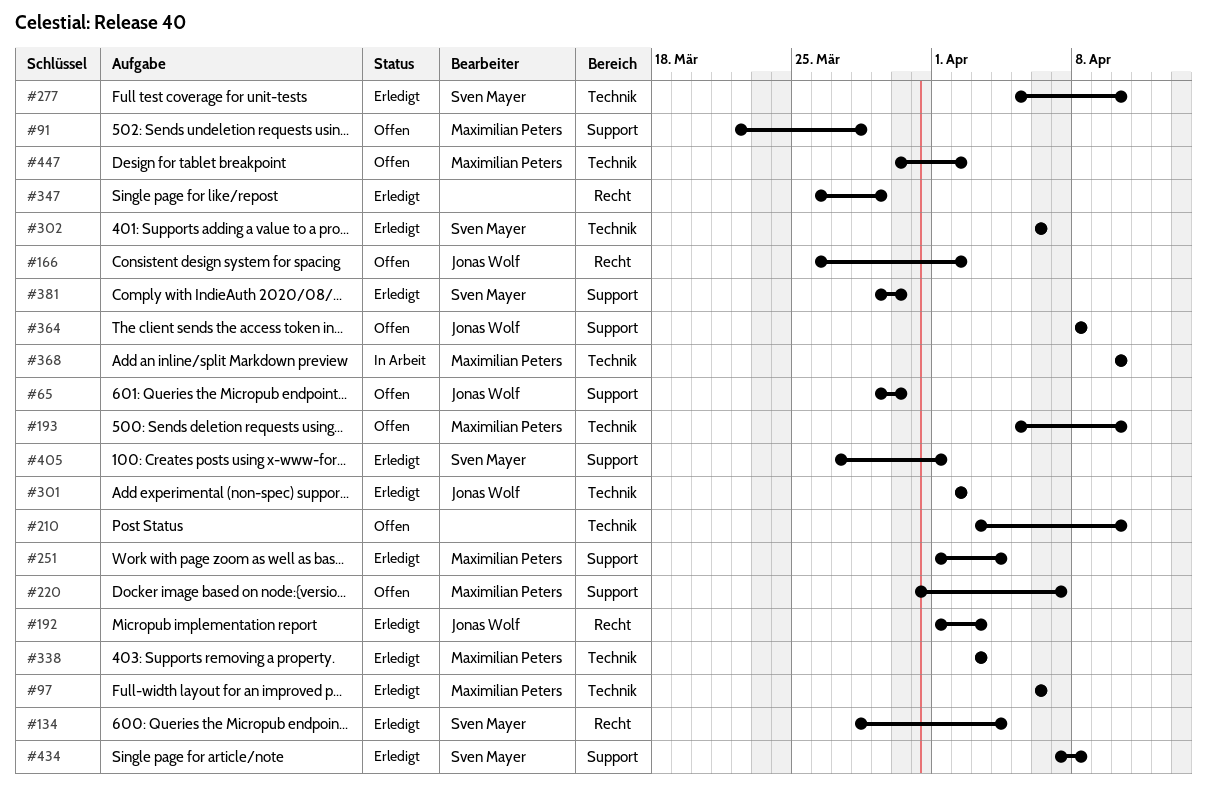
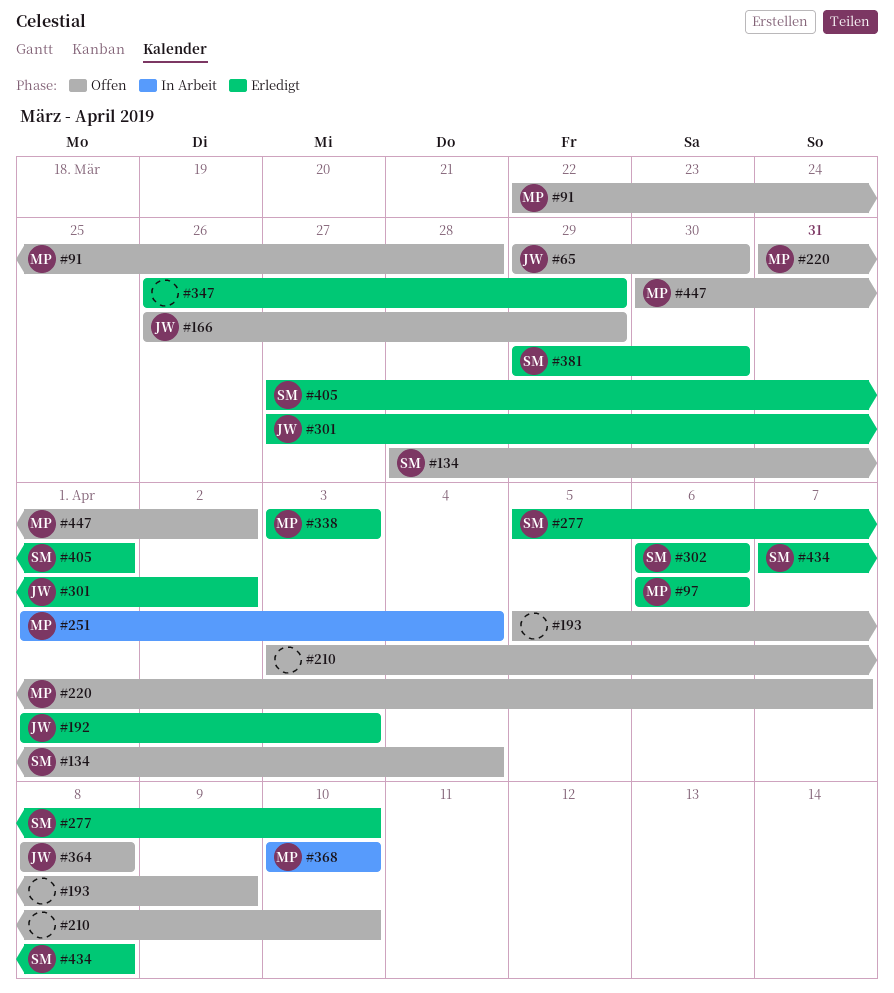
#134, status: Erledigt -> Offen
#166, due: Apr 2 -> Mar 29
#193, owner: Maximilian Peters -> none
#193, due: Apr 10 -> Apr 9
#251, status: Erledigt -> In Arbeit
#301, start: Apr 2 -> Mar 27

